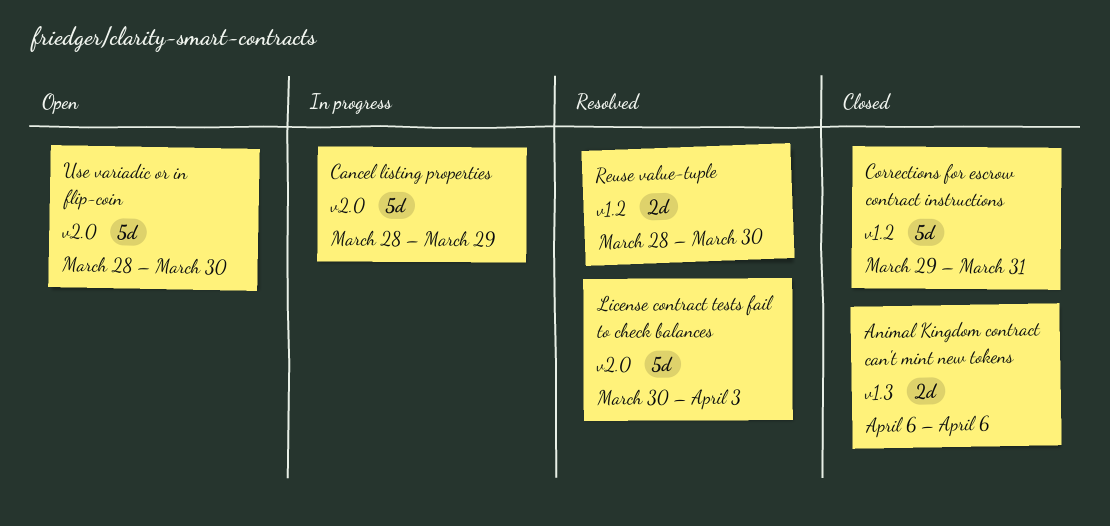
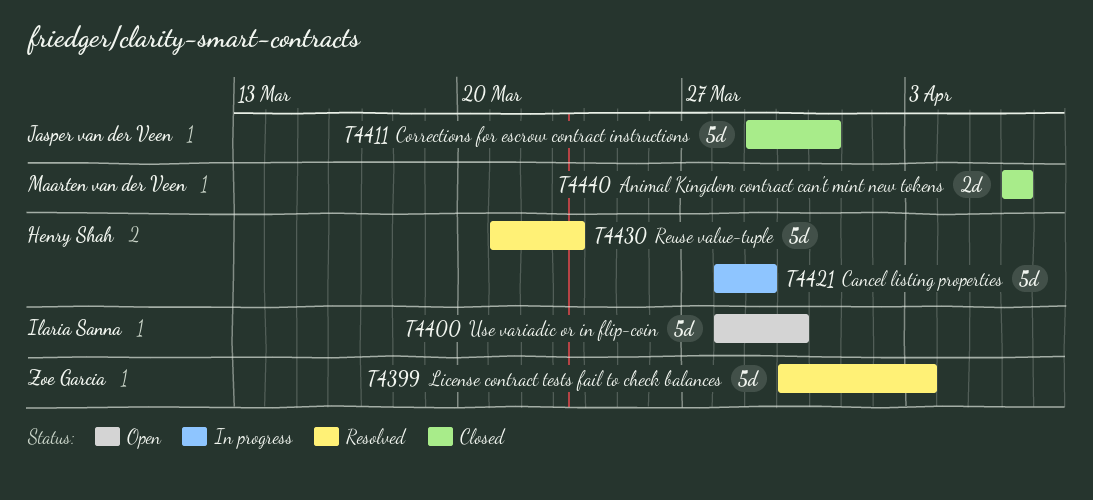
Reuse value-tuple, estimate: 2d -> 5d
Reuse value-tuple, start: Mar 28 -> Mar 21
Reuse value-tuple, due: Mar 30 -> Mar 23

